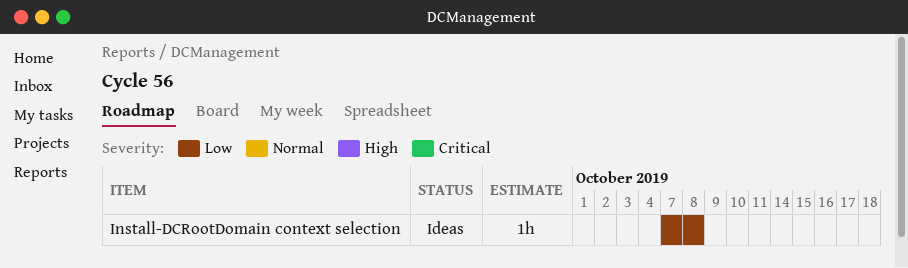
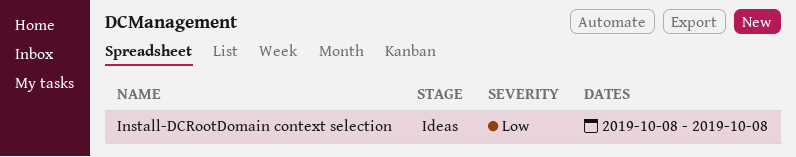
Install-DCRootDomain context selection, start: Oct 7 -> Oct 8

